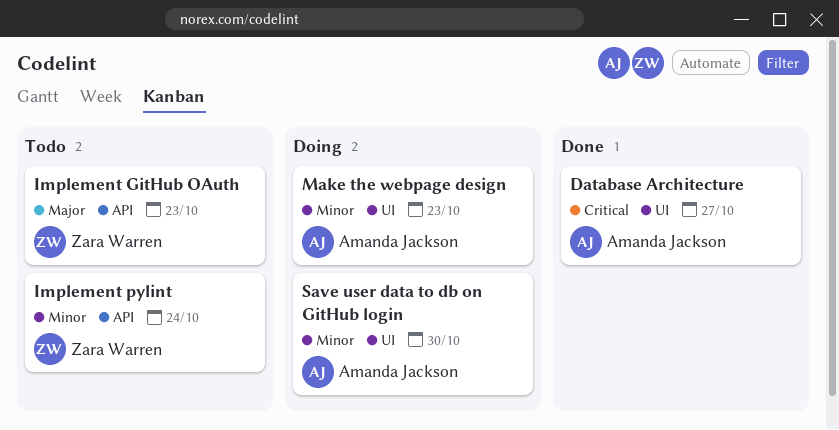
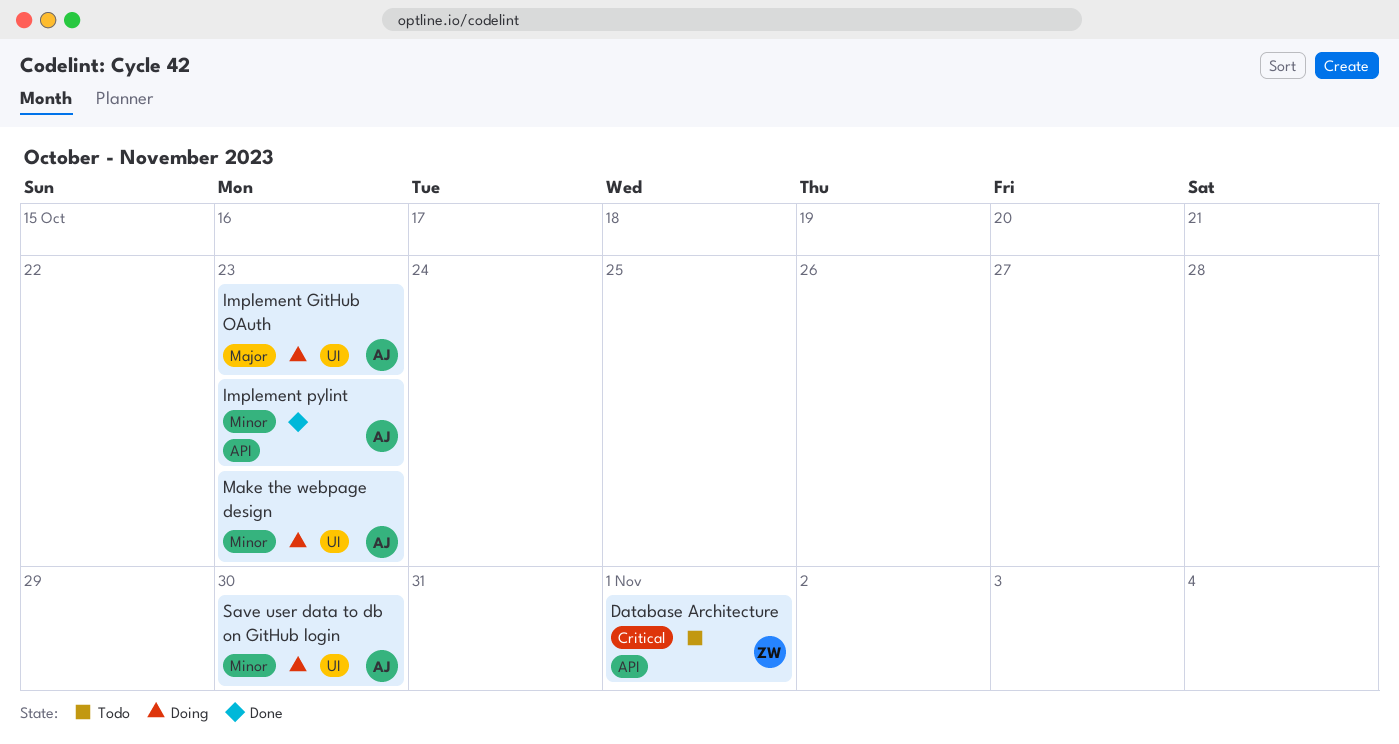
Database Architecture, status: Done -> Todo
Database Architecture, owner: Amanda Jackson -> Zara Warren
Database Architecture, label: UI -> API
Database Architecture, due: Oct 27 -> Nov 1
Implement GitHub OAuth, status: Todo -> Doing
Implement GitHub OAuth, owner: Zara Warren -> Amanda Jackson
Implement GitHub OAuth, label: API -> UI
Implement pylint, status: Todo -> Done
Implement pylint, owner: Zara Warren -> Amanda Jackson
Implement pylint, due: Oct 24 -> Oct 23

